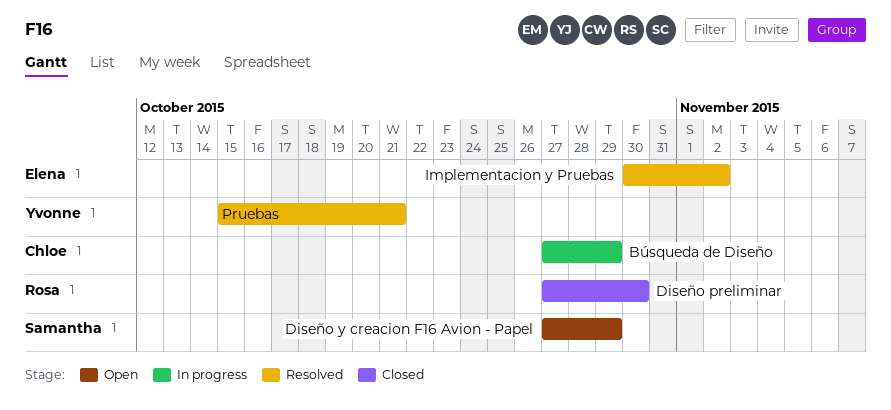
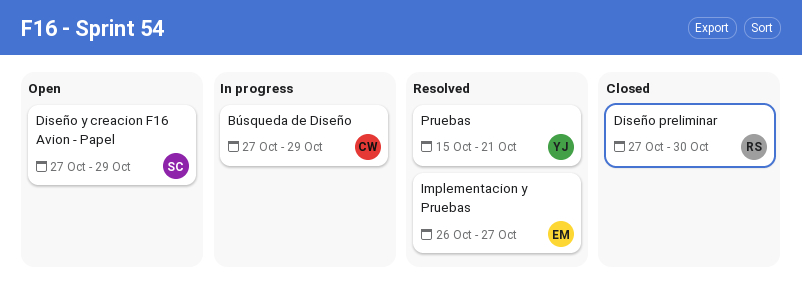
Implementacion y Pruebas, start: Oct 30 -> Oct 26
Implementacion y Pruebas, due: Nov 2 -> Oct 27

